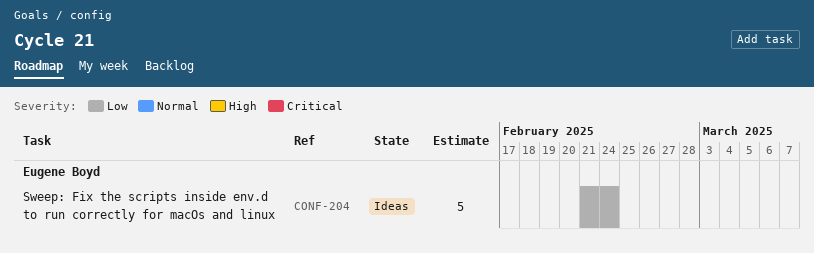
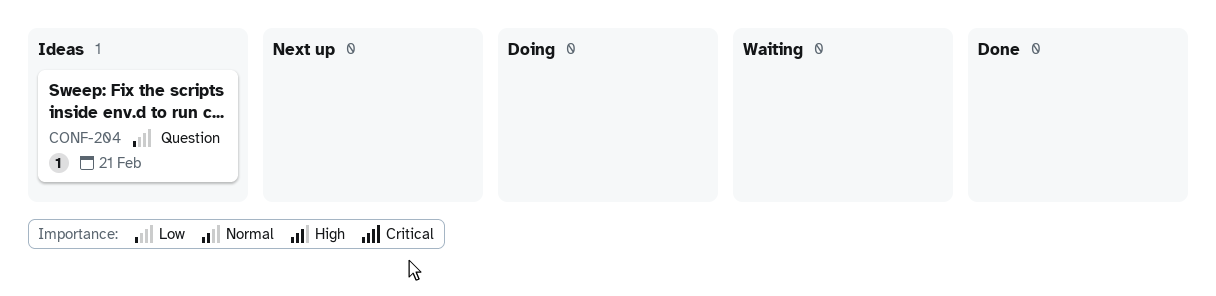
CONF-204, estimate: 5 -> 1
CONF-204, due: Feb 24 -> Feb 21

